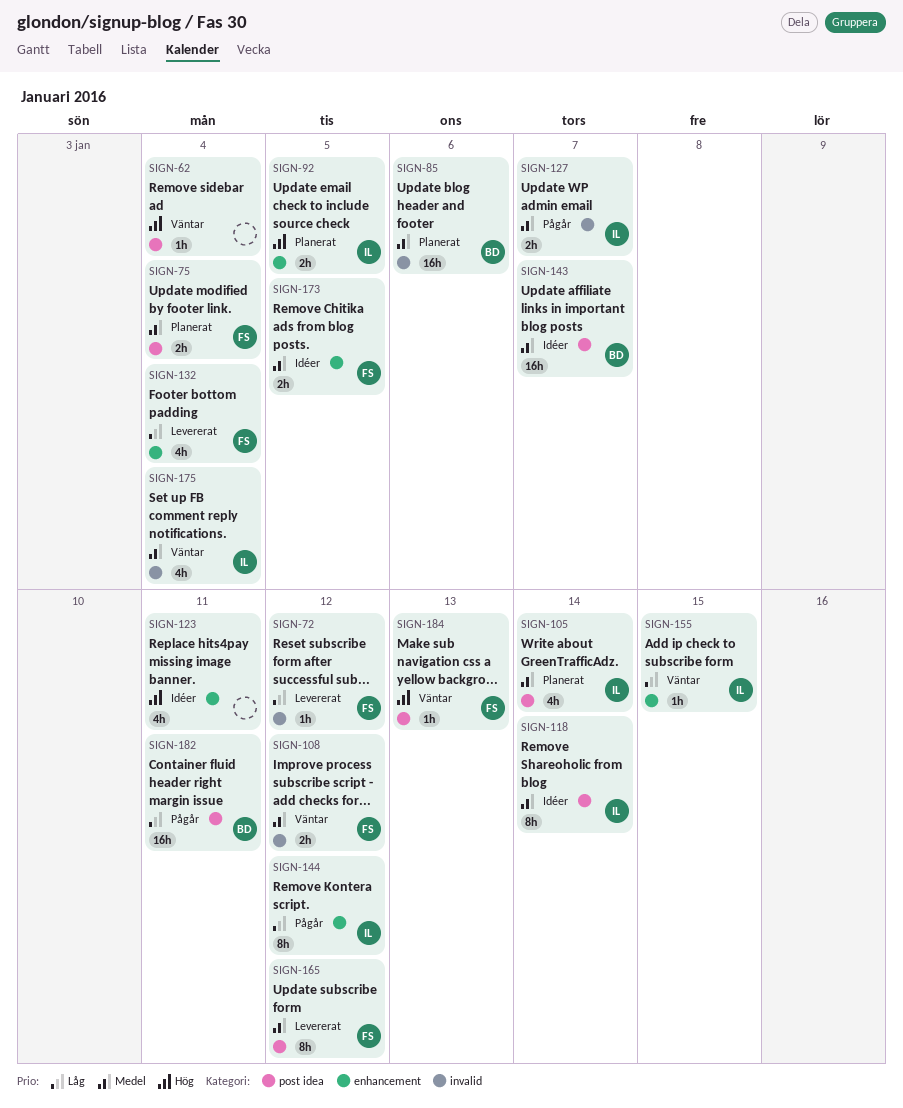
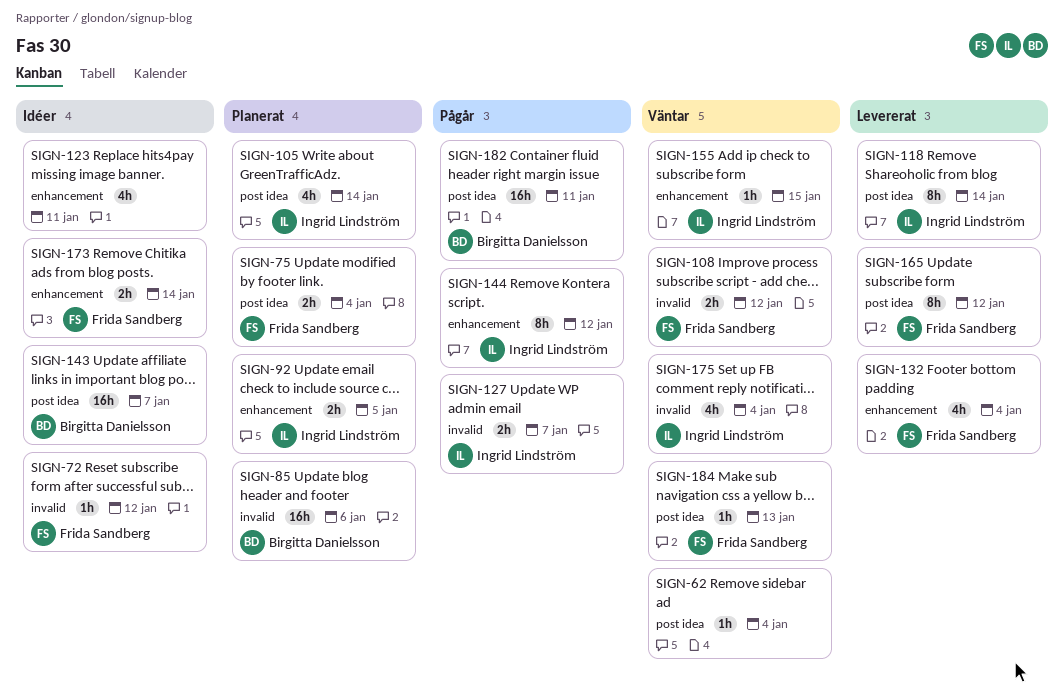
SIGN-72, status: Levererat -> Idéer
SIGN-118, status: Idéer -> Levererat
SIGN-173, due: Jan 5 -> Jan 14

